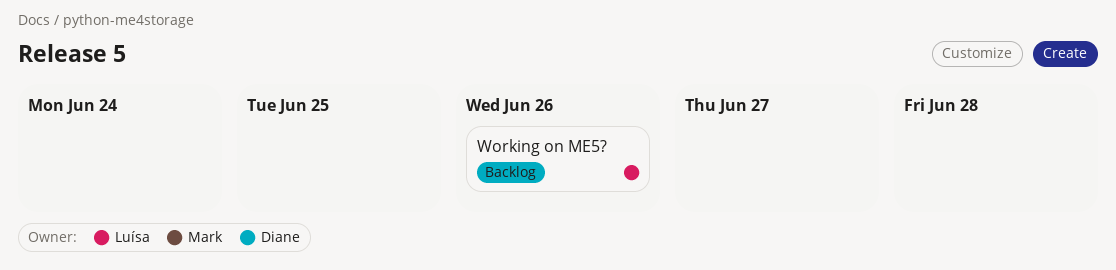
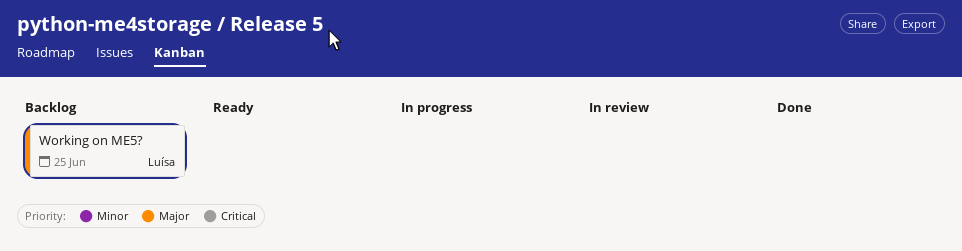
Working on ME5?, due: Jun 26 -> Jun 25

